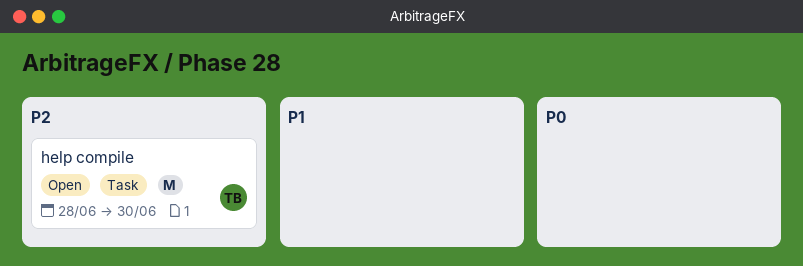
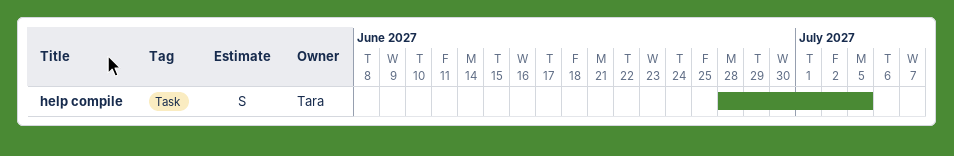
help compile, estimate: M -> S
help compile, due: Jun 30 -> Jul 5

